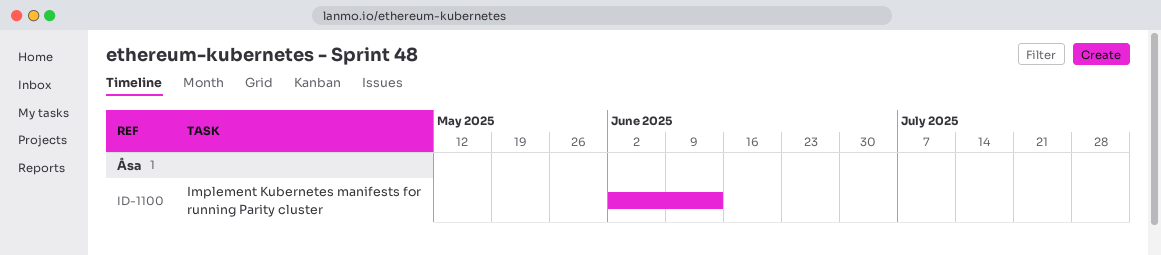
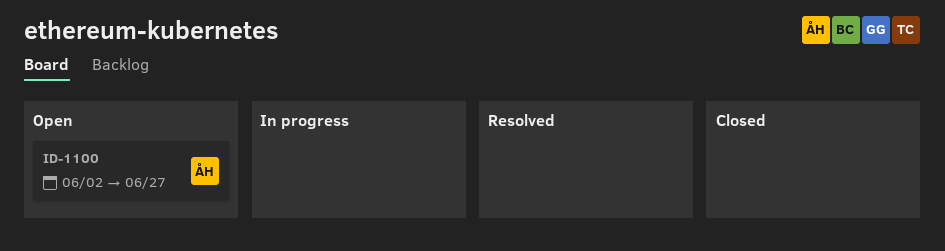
ID-1100, due: Jun 13 -> Jun 27

